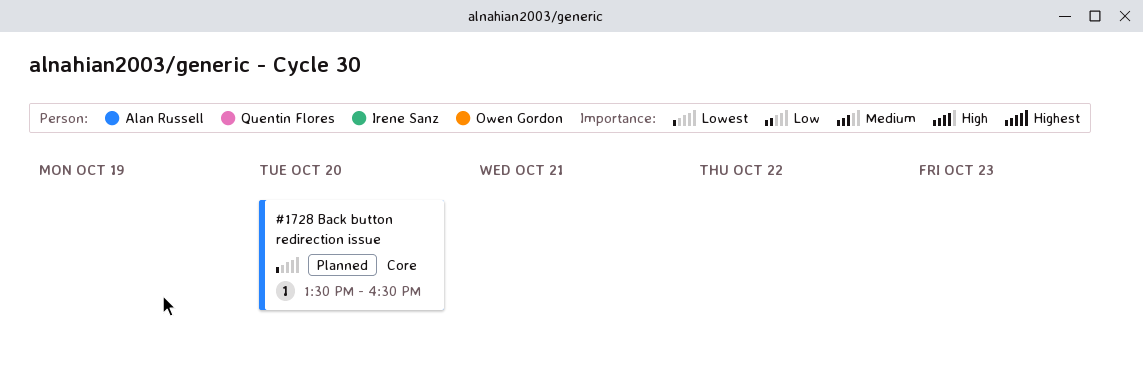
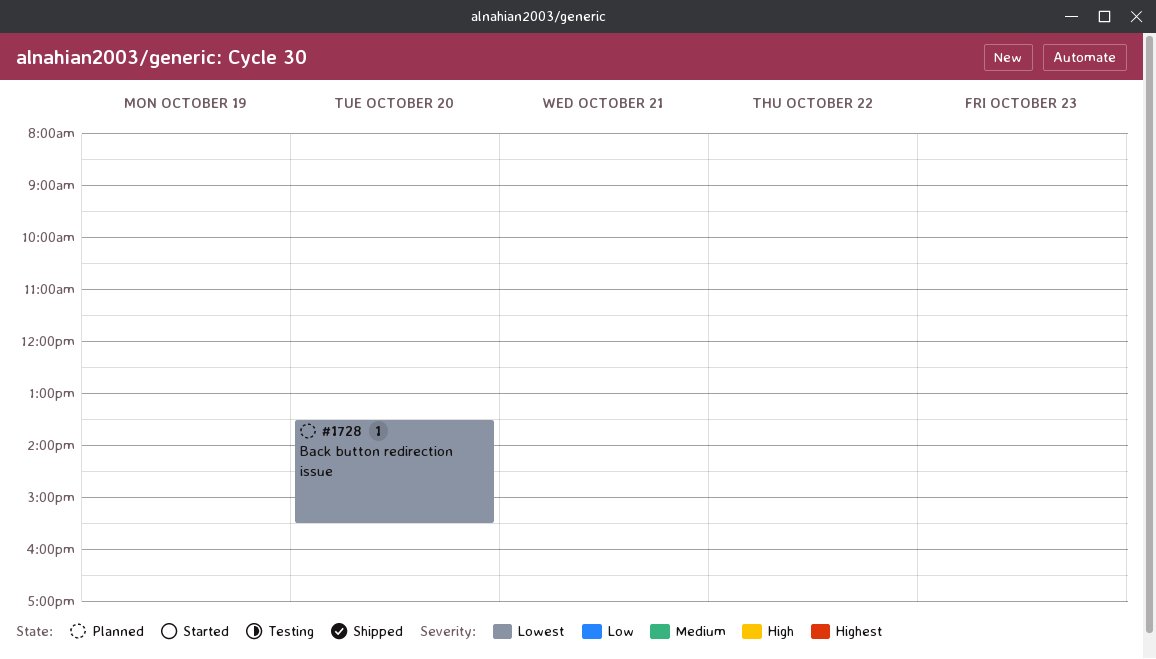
#1728, ends: 16:30 -> 15:30

